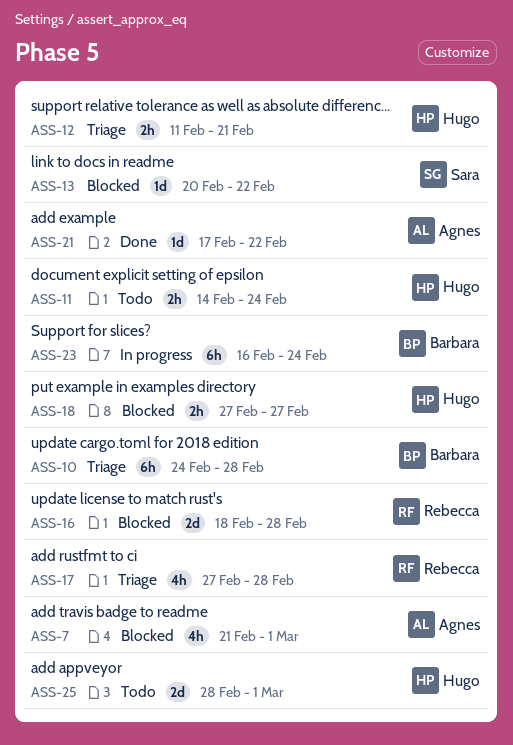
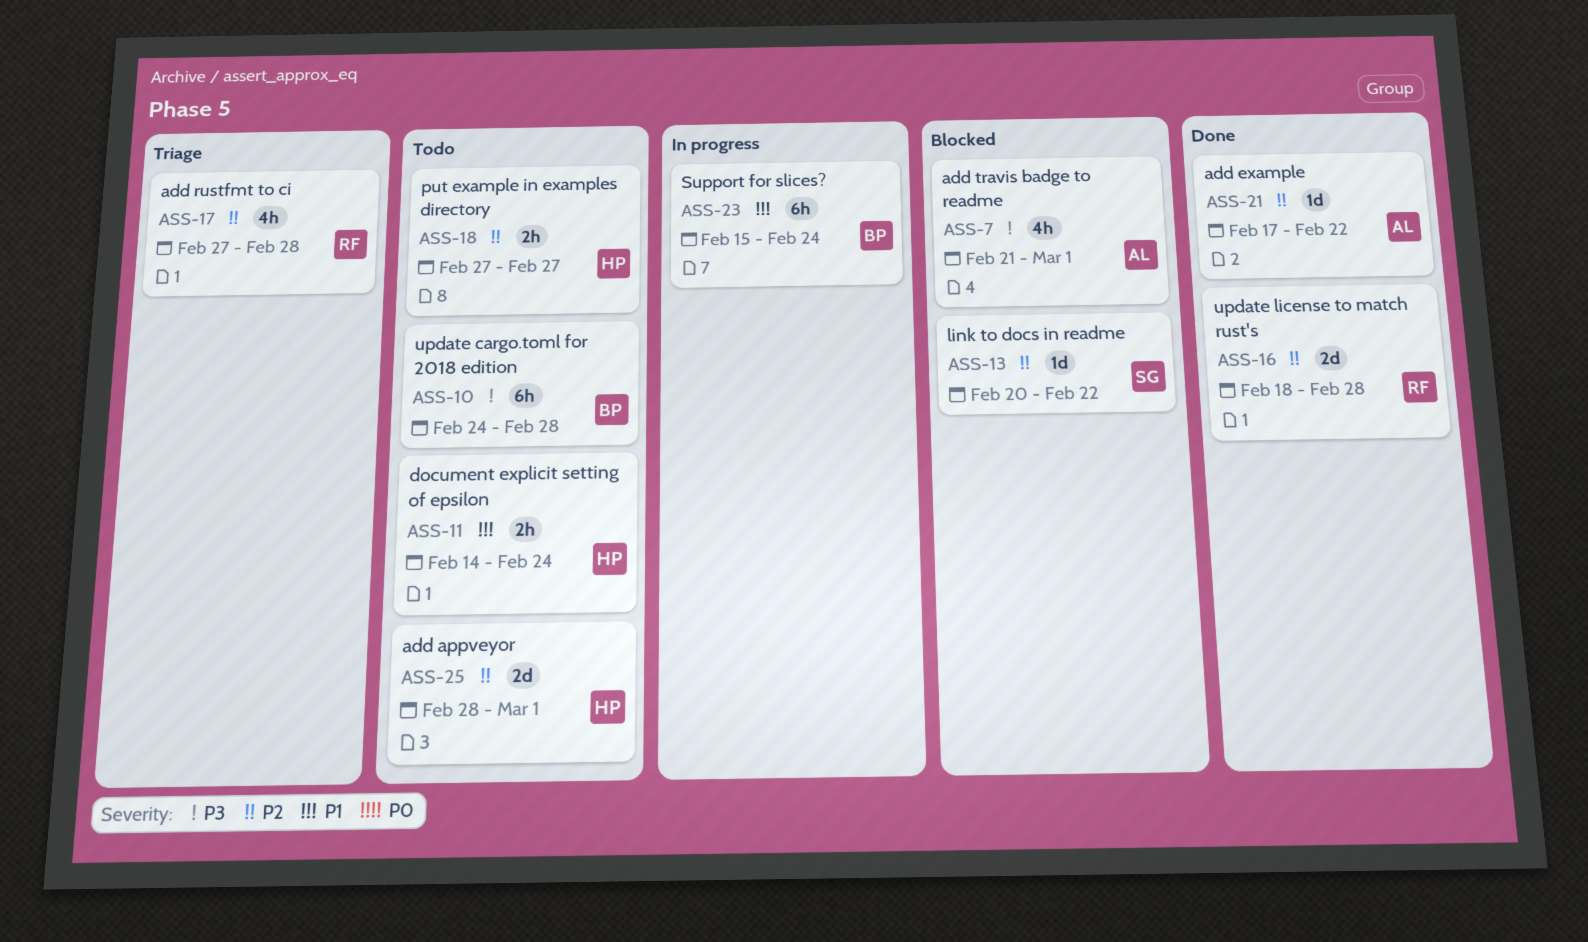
ASS-10, status: Triage -> Todo
ASS-12: present -> none
ASS-16, status: Blocked -> Done
ASS-18, status: Blocked -> Todo
ASS-23, start: Feb 16 -> Feb 15

